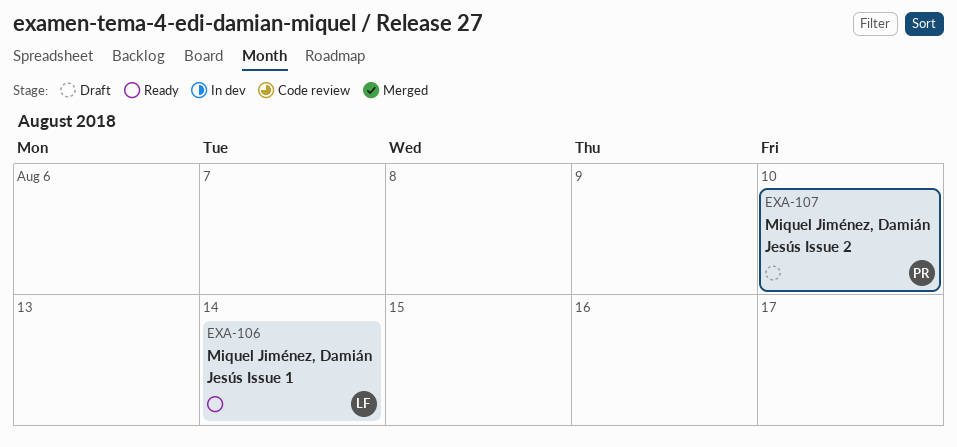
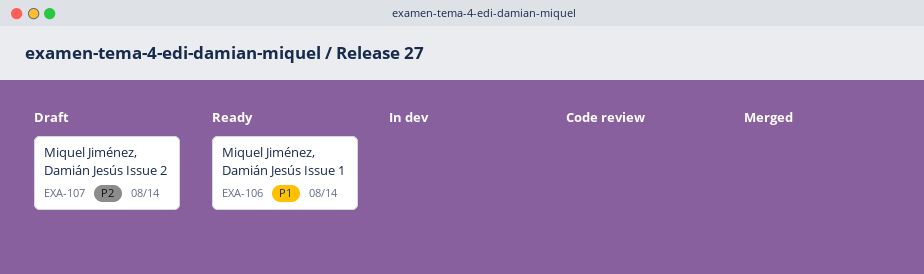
EXA-107, due: Aug 10 -> Aug 14

